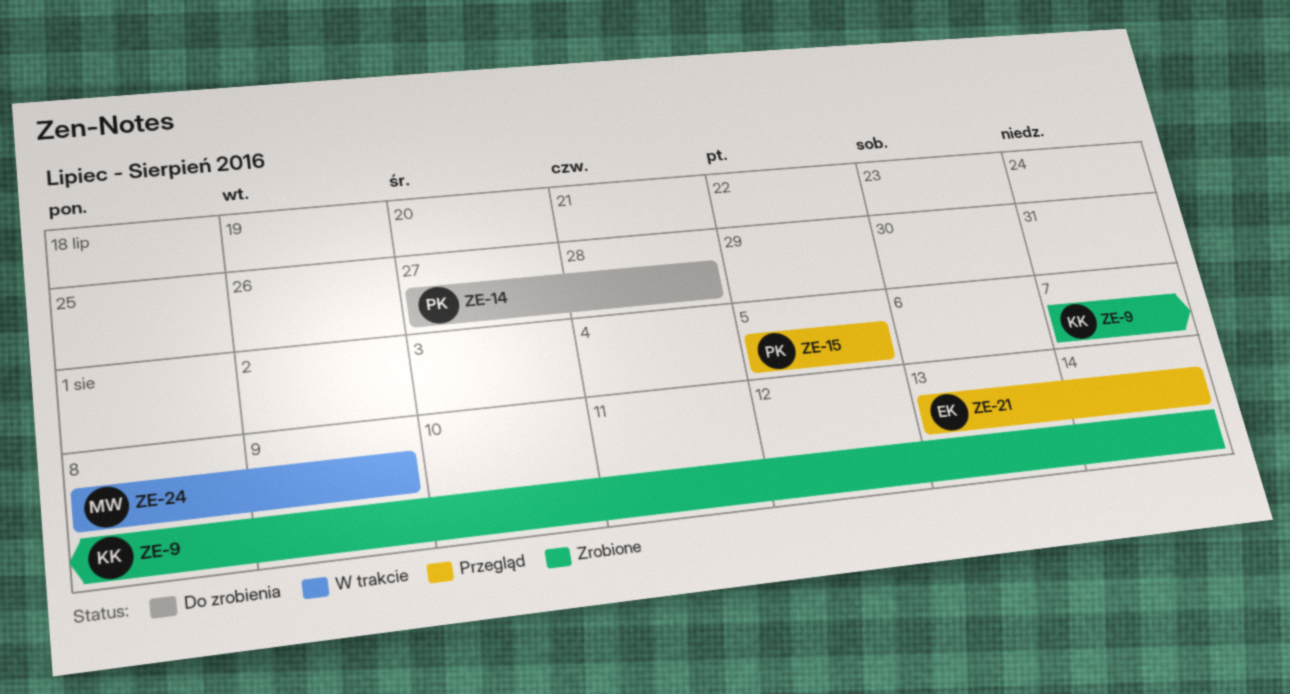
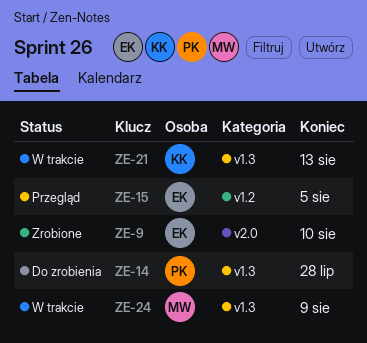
ZE-9, owner: KK -> EK
ZE-9, due: Aug 14 -> Aug 10
ZE-15, owner: PK -> EK
ZE-21, status: Przegląd -> W trakcie
ZE-21, owner: EK -> KK
ZE-21, due: Aug 14 -> Aug 13

